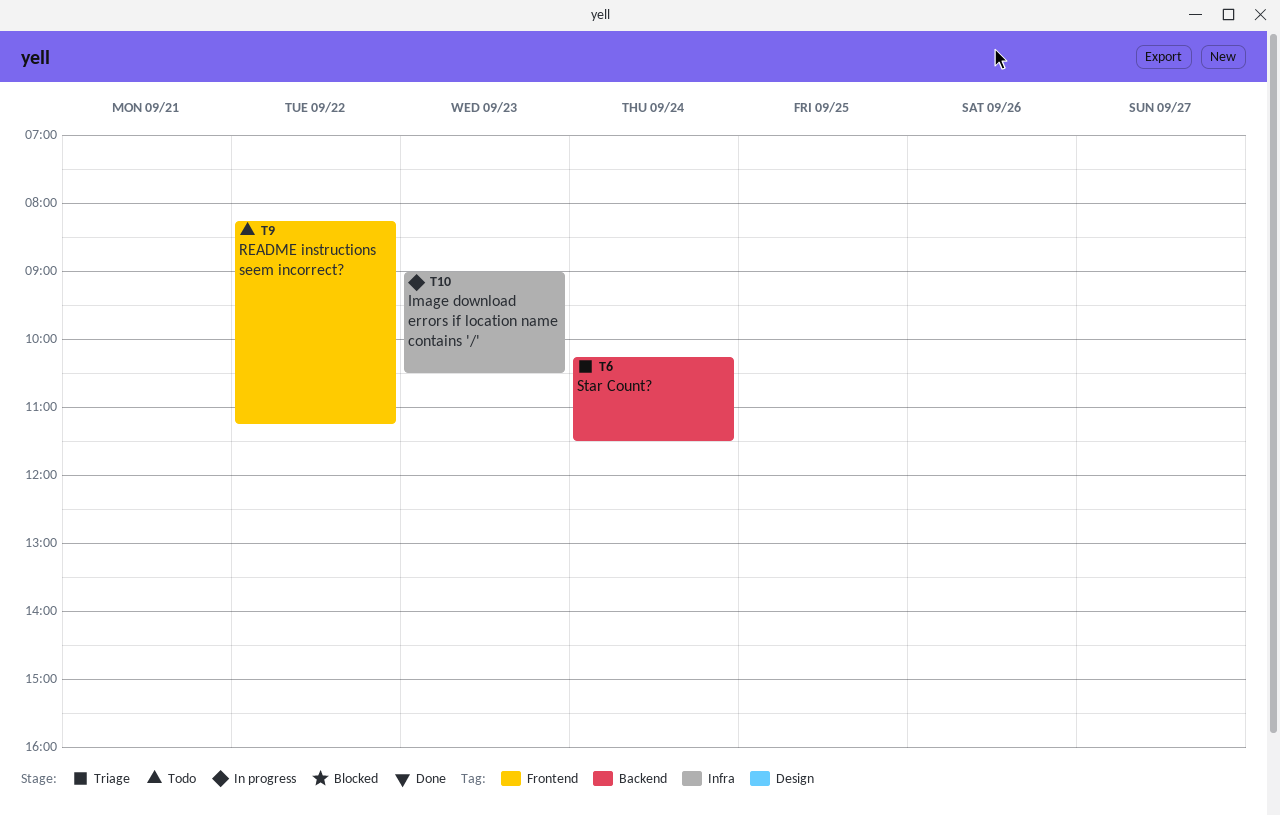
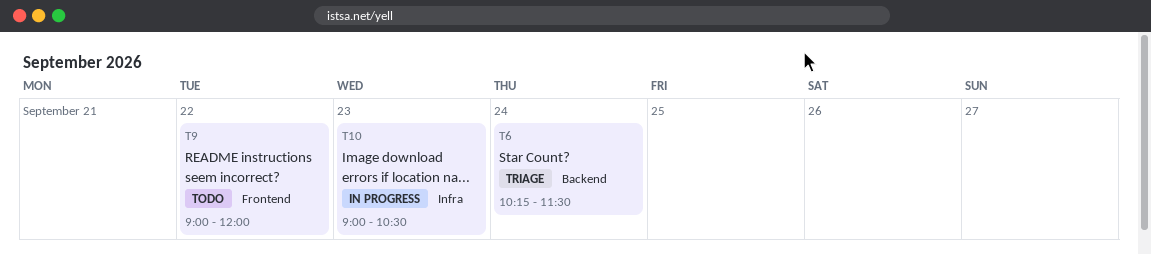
T9, begins: 08:15 -> 09:00
T9, ends: 11:15 -> 12:00

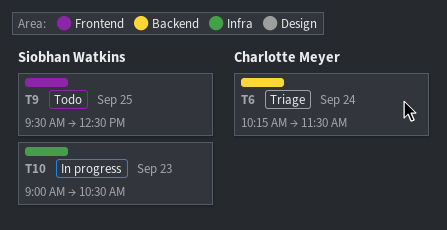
T9, day: Sep 22 -> Sep 25
T9, begins: 09:00 -> 09:30
T9, ends: 12:00 -> 12:30

